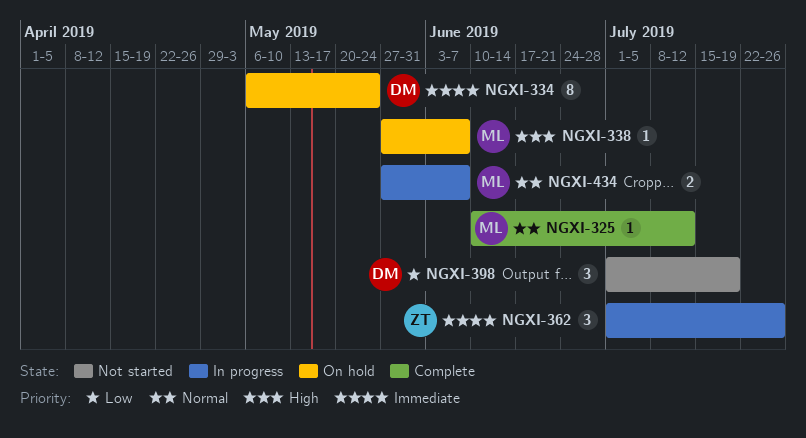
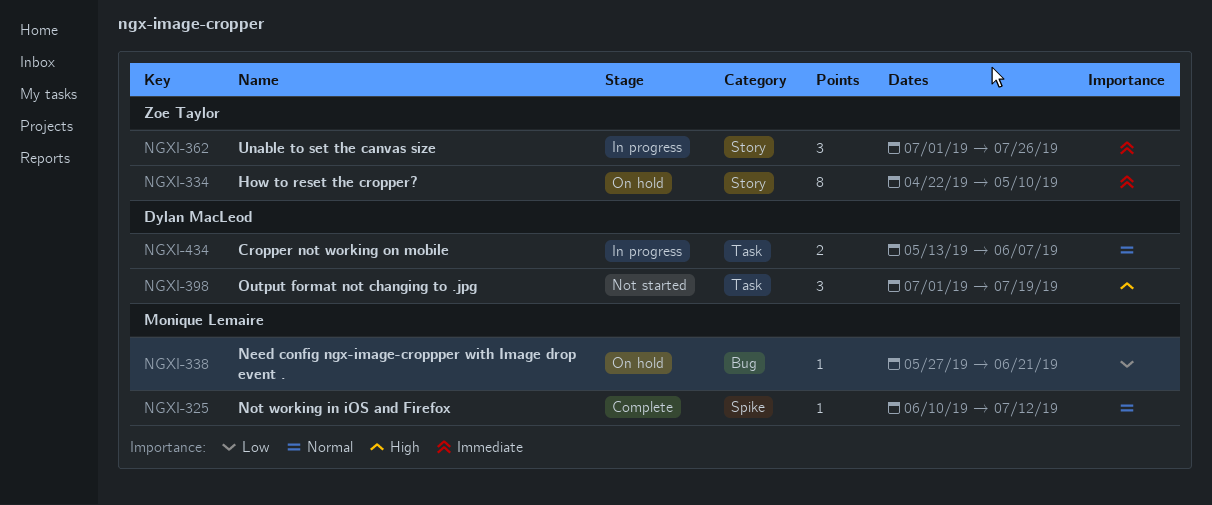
NGXI-334, owner: Dylan MacLeod -> Zoe Taylor
NGXI-334, start: May 6 -> Apr 22
NGXI-334, due: May 24 -> May 10
NGXI-338, priority: High -> Low
NGXI-338, due: Jun 7 -> Jun 21
NGXI-398, priority: Low -> High
NGXI-434, owner: Monique Lemaire -> Dylan MacLeod
NGXI-434, start: May 27 -> May 13

